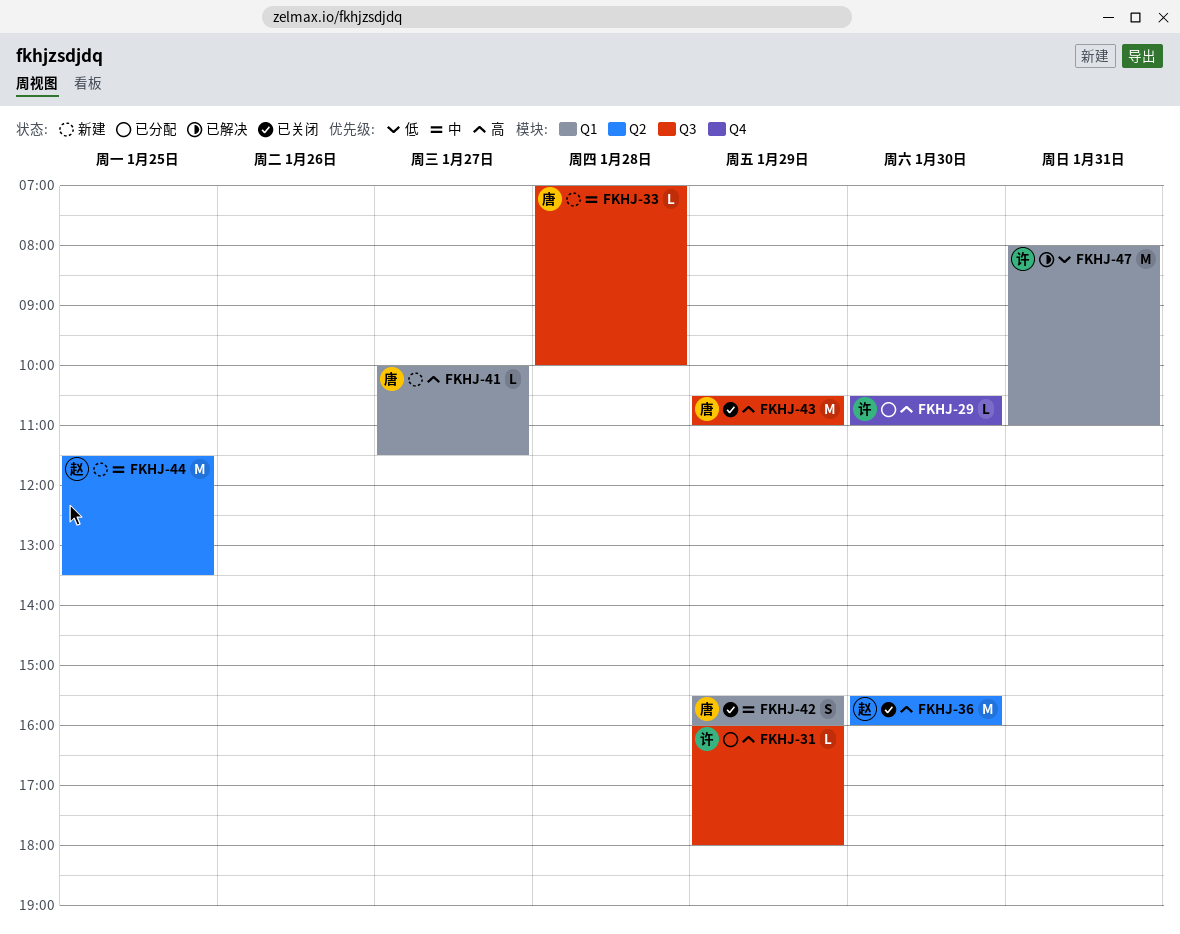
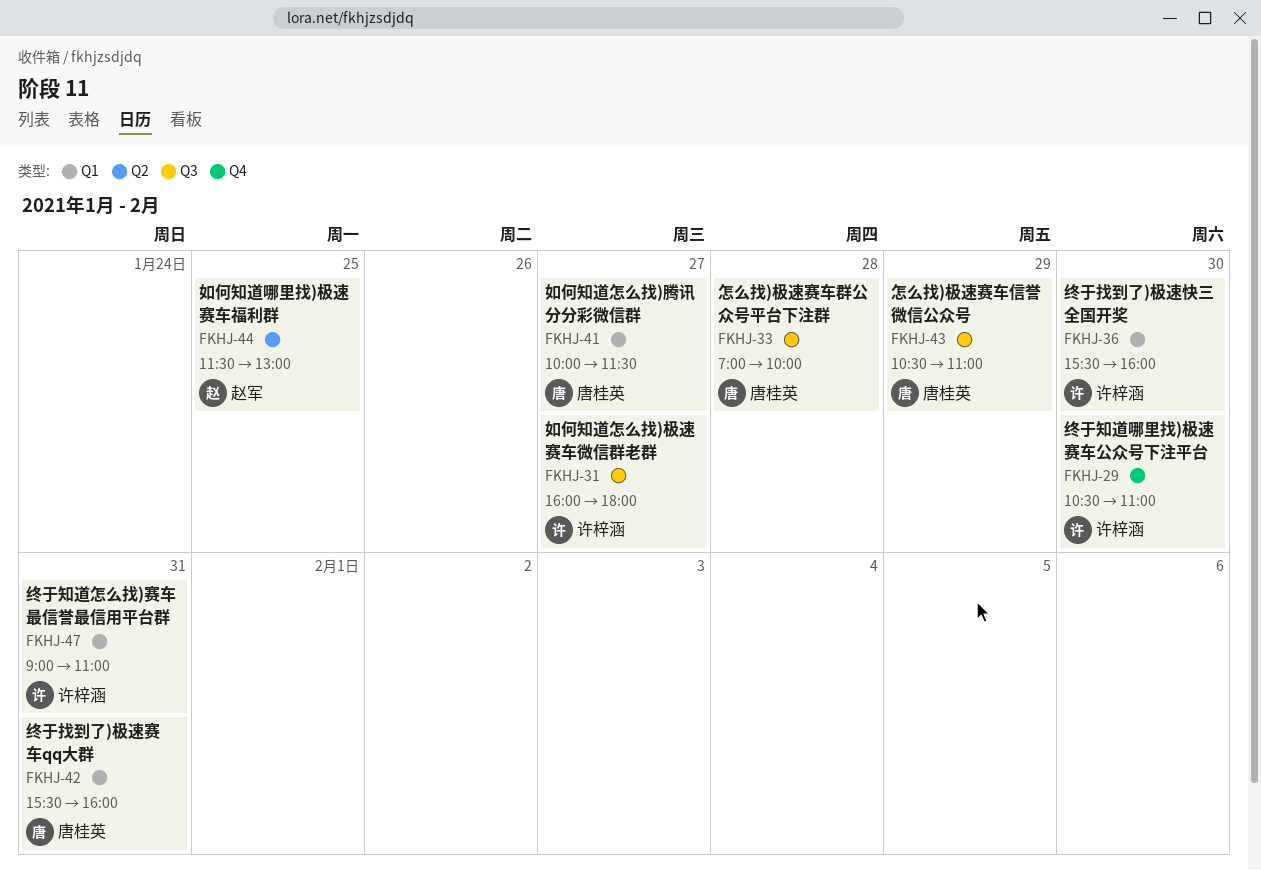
FKHJ-31, day: Jan 29 -> Jan 27
FKHJ-36, owner: 赵军 -> 许梓涵
FKHJ-36, label: Q2 -> Q1
FKHJ-42, day: Jan 29 -> Jan 31
FKHJ-44, ends: 13:30 -> 13:00
FKHJ-47, begins: 08:00 -> 09:00

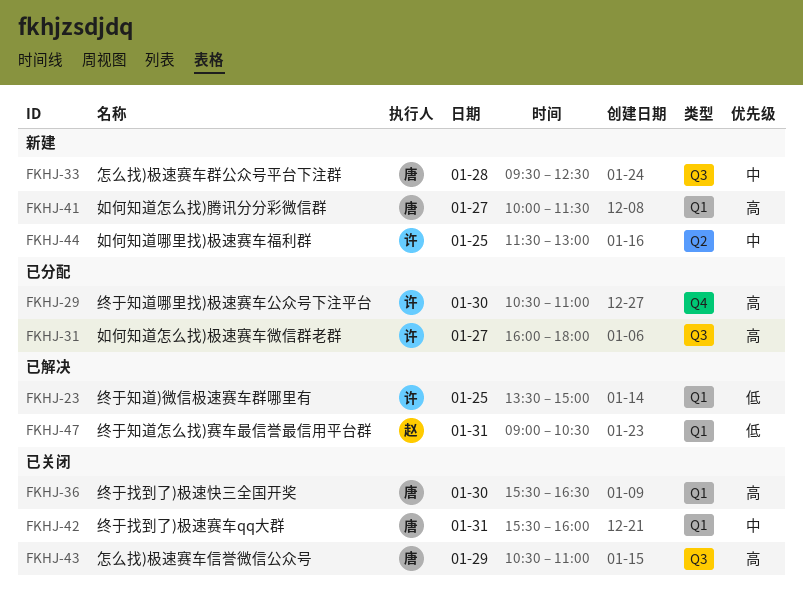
FKHJ-23: none -> present
FKHJ-33, begins: 07:00 -> 09:30
FKHJ-33, ends: 10:00 -> 12:30
FKHJ-36, owner: 许梓涵 -> 唐桂英
FKHJ-36, ends: 16:00 -> 16:30
FKHJ-44, owner: 赵军 -> 许梓涵
FKHJ-47, owner: 许梓涵 -> 赵军
FKHJ-47, ends: 11:00 -> 10:30

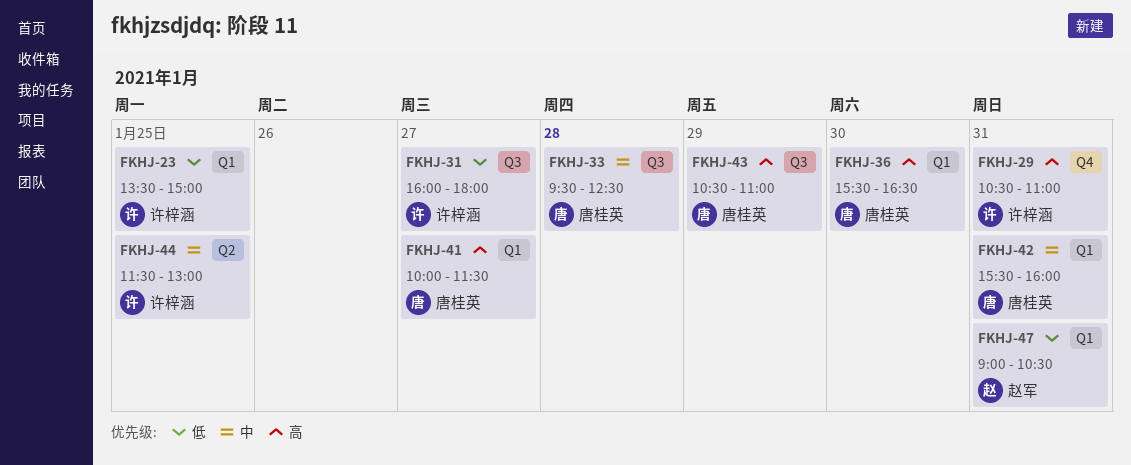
FKHJ-29, day: Jan 30 -> Jan 31
FKHJ-31, priority: 高 -> 低

